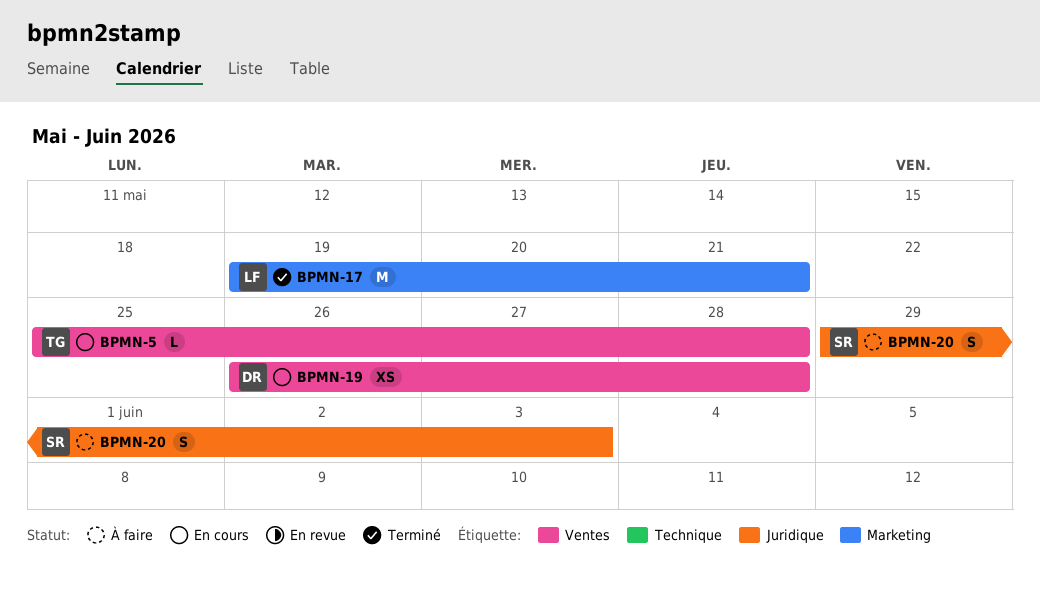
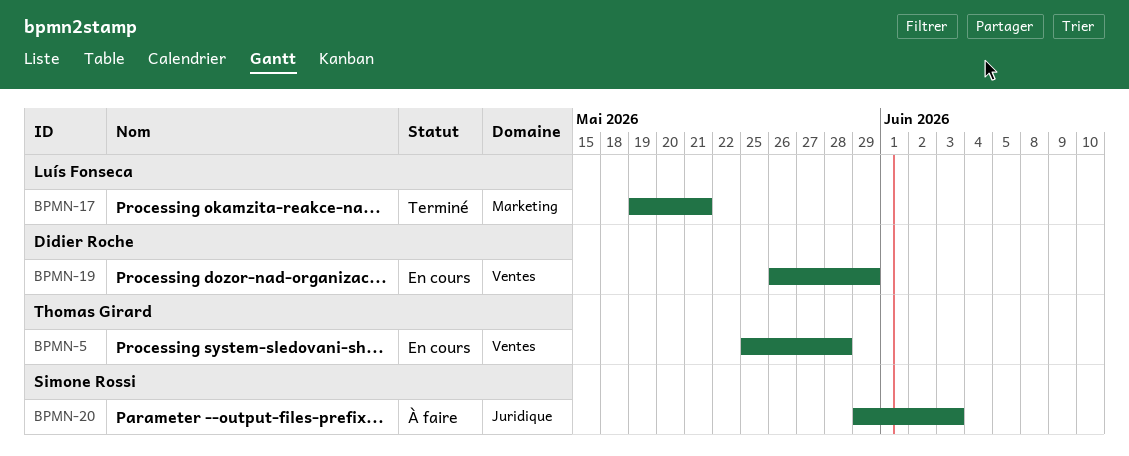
BPMN-19, due: May 28 -> May 29

